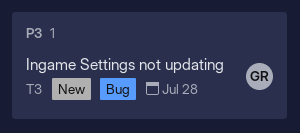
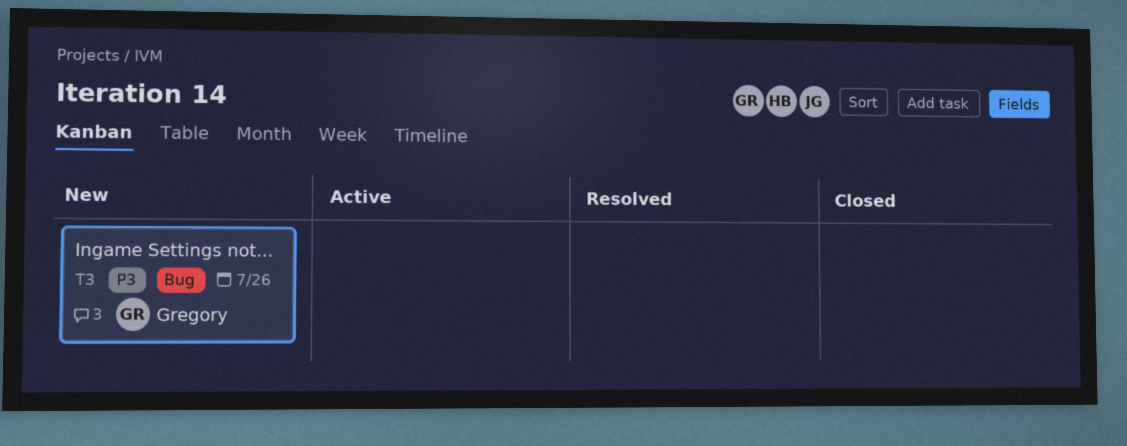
T3, due: Jul 28 -> Jul 26

